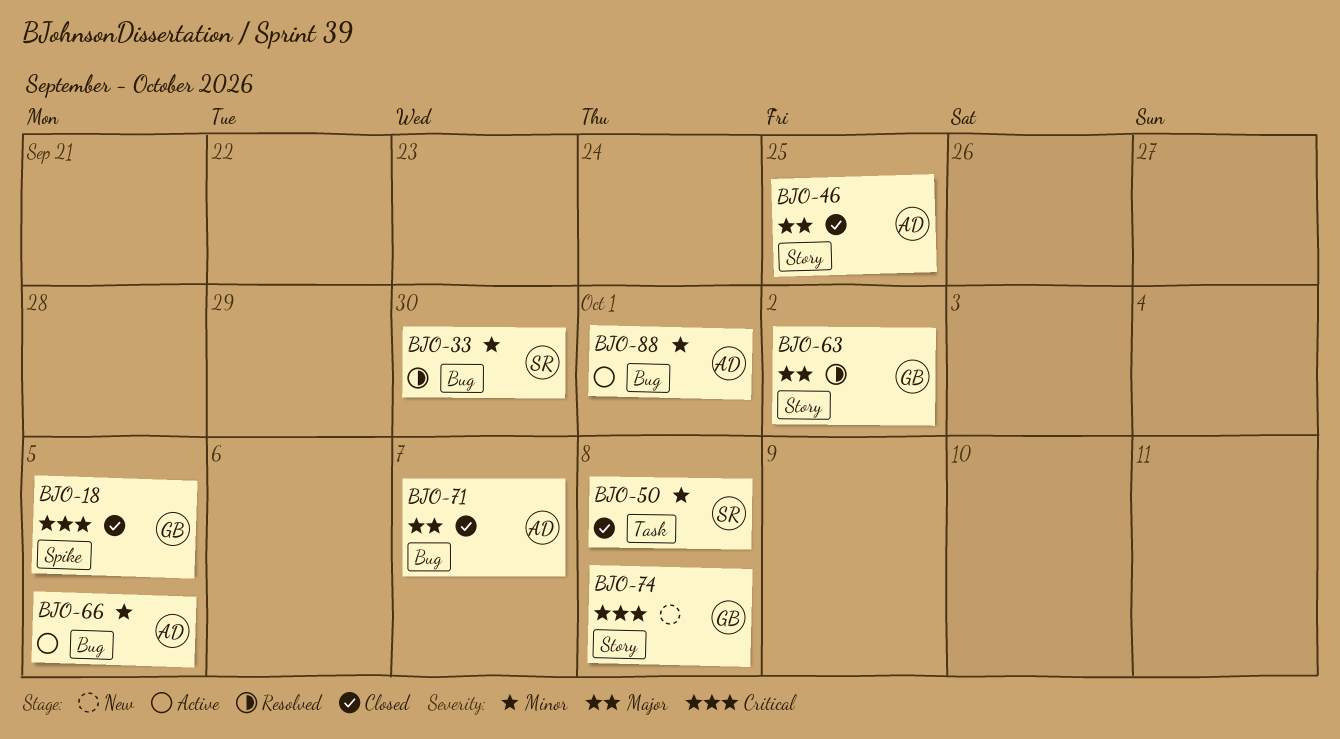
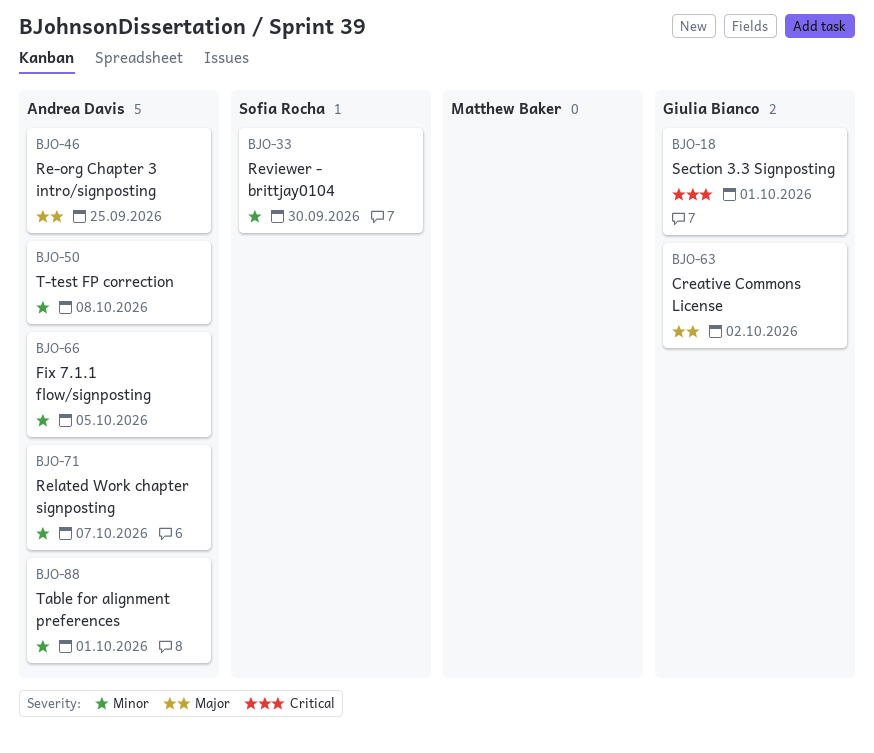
BJO-18, due: Oct 5 -> Oct 1
BJO-50, owner: Sofia Rocha -> Andrea Davis
BJO-71, priority: Major -> Minor
BJO-74: present -> none

